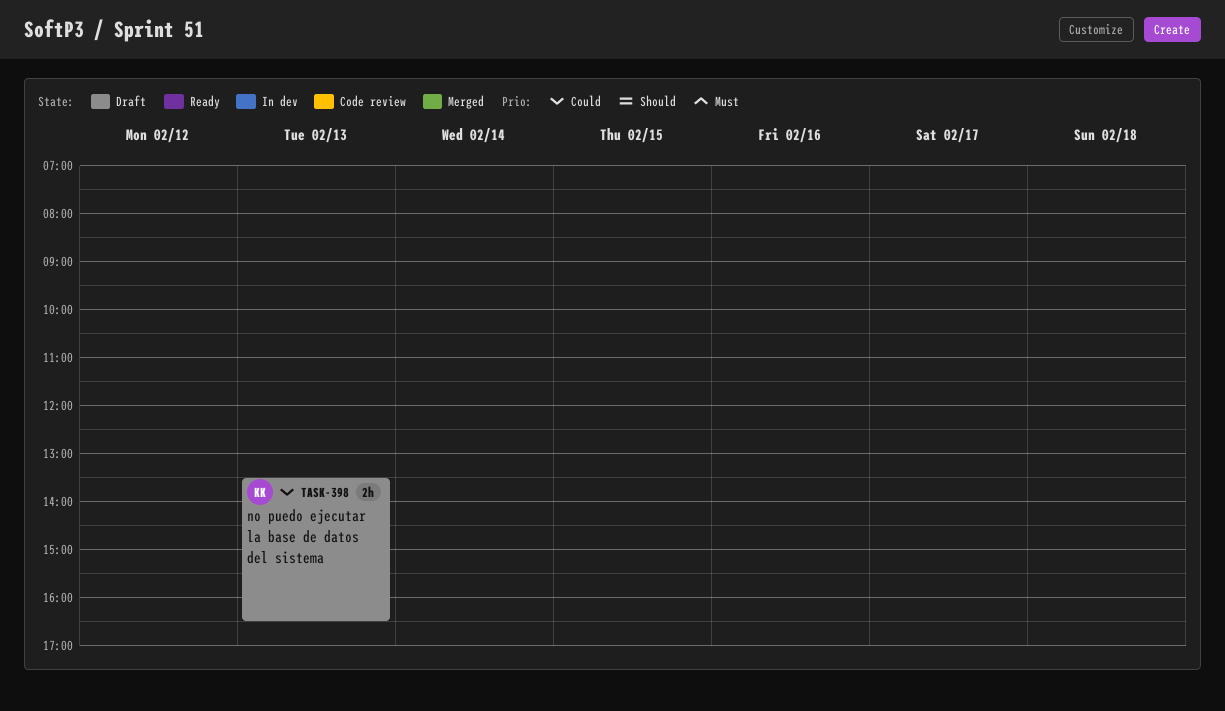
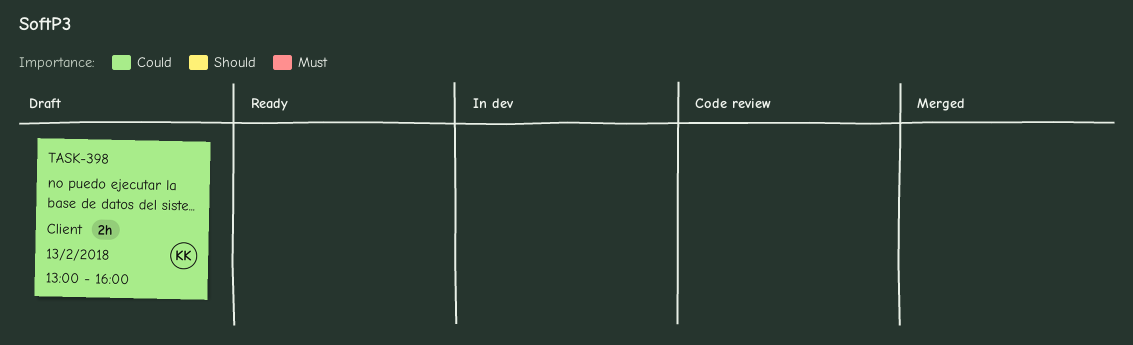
TASK-398, begins: 13:30 -> 13:00
TASK-398, ends: 16:30 -> 16:00

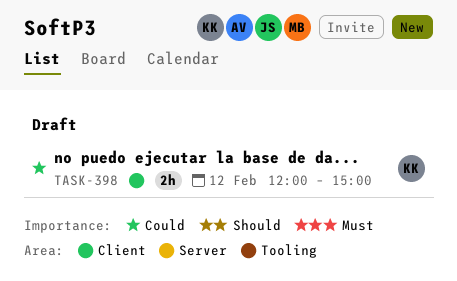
TASK-398, day: Feb 13 -> Feb 12
TASK-398, begins: 13:00 -> 12:00
TASK-398, ends: 16:00 -> 15:00

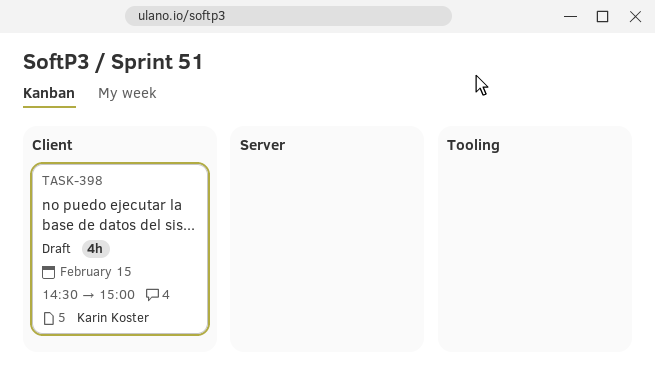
TASK-398, estimate: 2h -> 4h
TASK-398, day: Feb 12 -> Feb 15
TASK-398, begins: 12:00 -> 14:30

